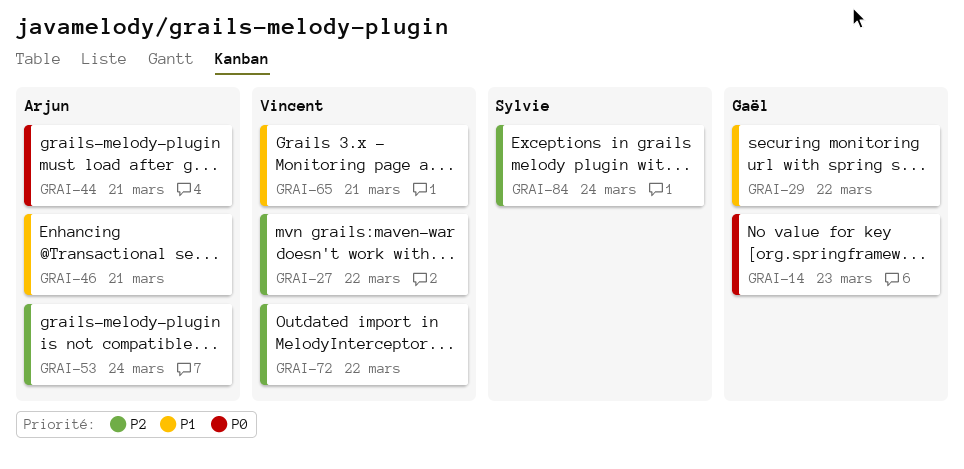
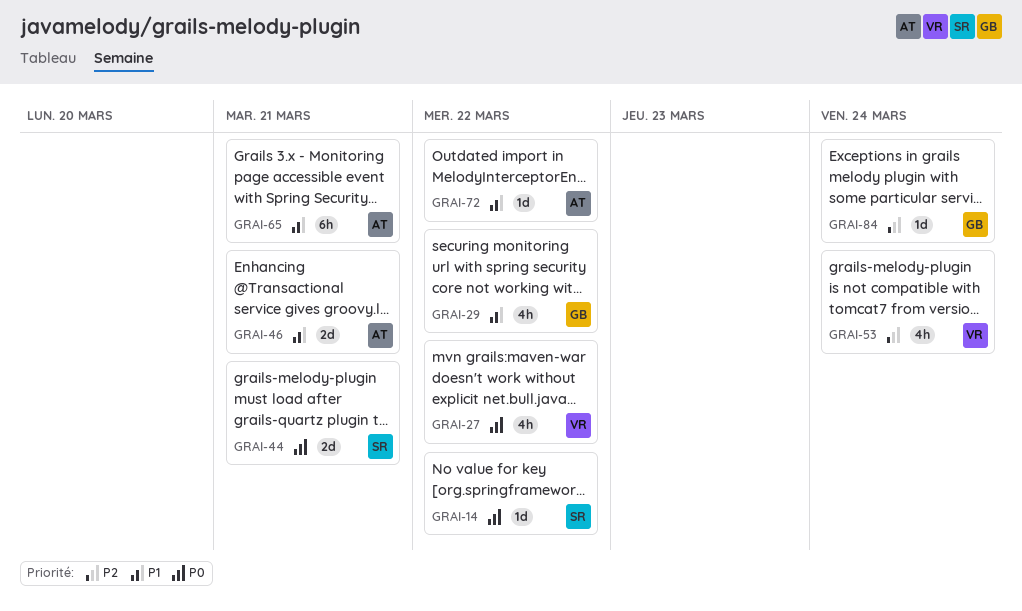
GRAI-14, owner: Gaël -> Sylvie
GRAI-14, due: Mar 23 -> Mar 22
GRAI-27, priority: P2 -> P0
GRAI-44, owner: Arjun -> Sylvie
GRAI-53, owner: Arjun -> Vincent
GRAI-65, owner: Vincent -> Arjun
GRAI-72, owner: Vincent -> Arjun
GRAI-72, priority: P2 -> P1
GRAI-84, owner: Sylvie -> Gaël

